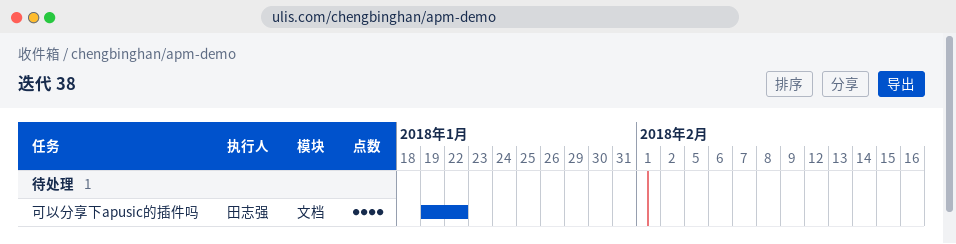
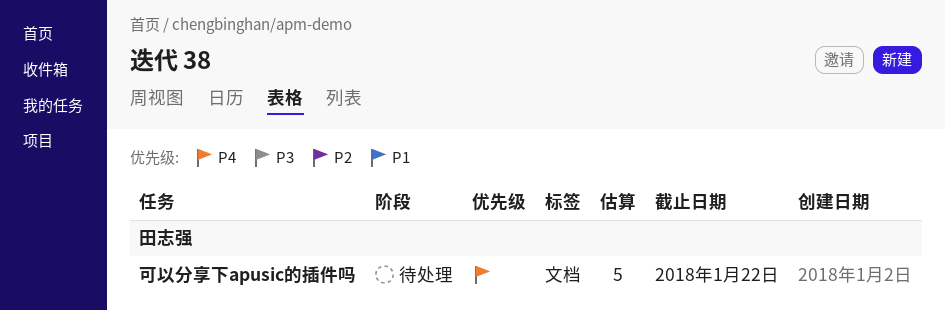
可以分享下apusic的插件吗, estimate: 4 -> 5

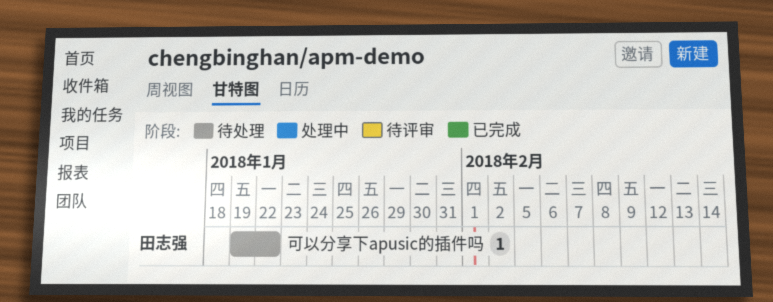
可以分享下apusic的插件吗, estimate: 5 -> 1

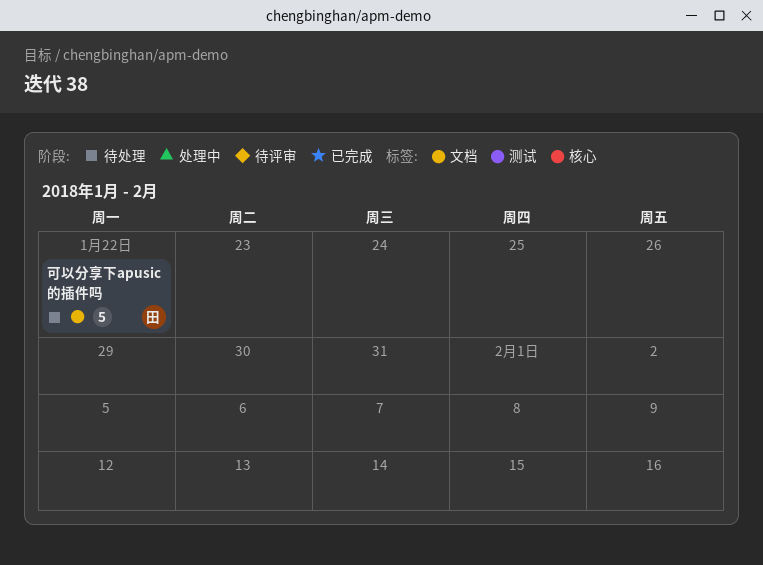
可以分享下apusic的插件吗, estimate: 1 -> 5

